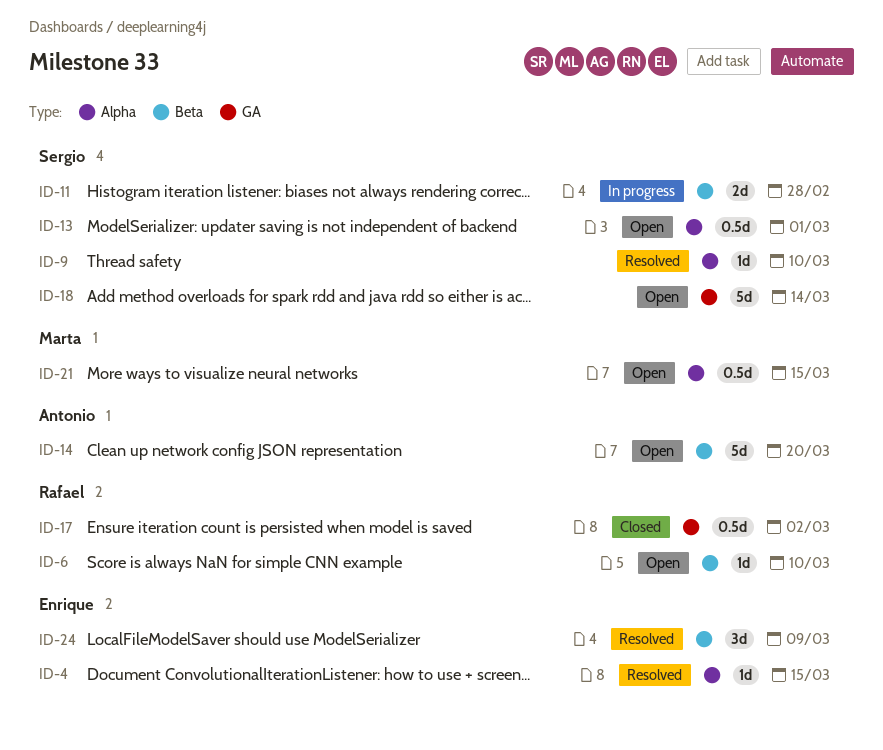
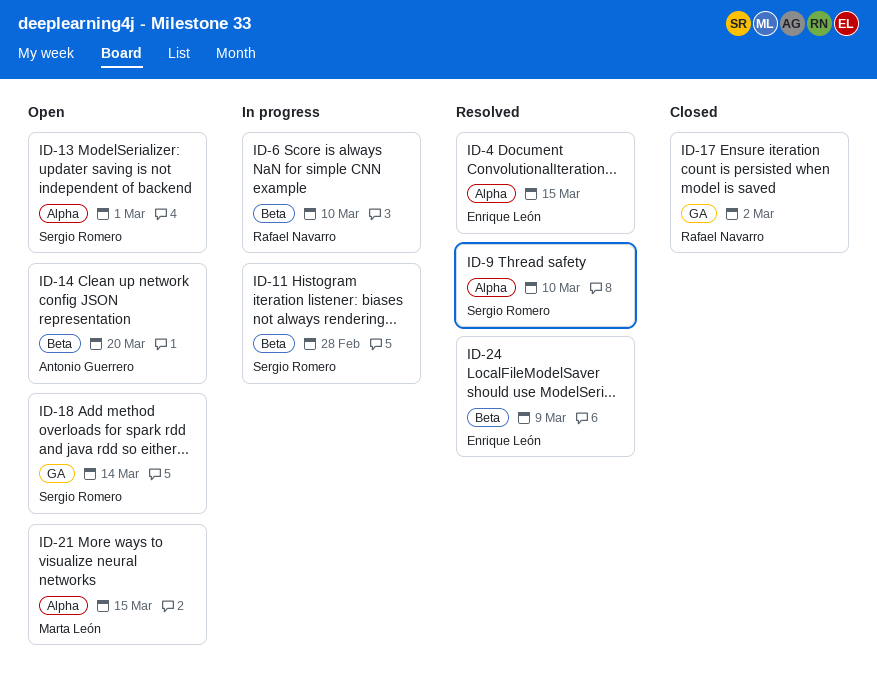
ID-6, status: Open -> In progress

